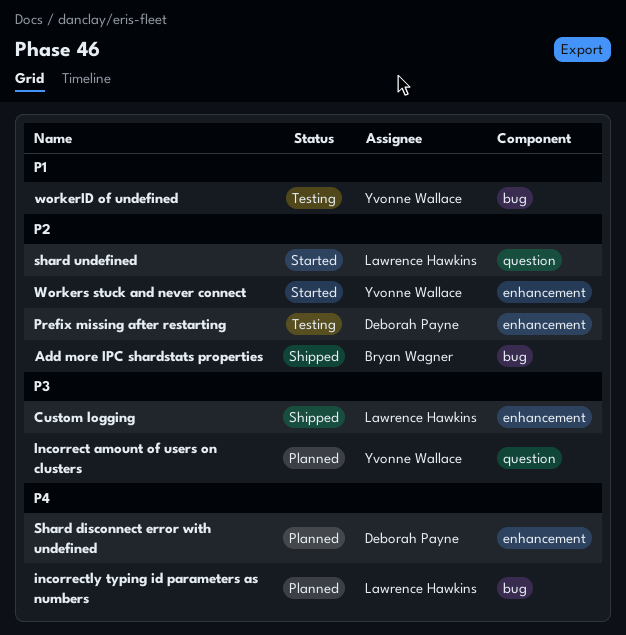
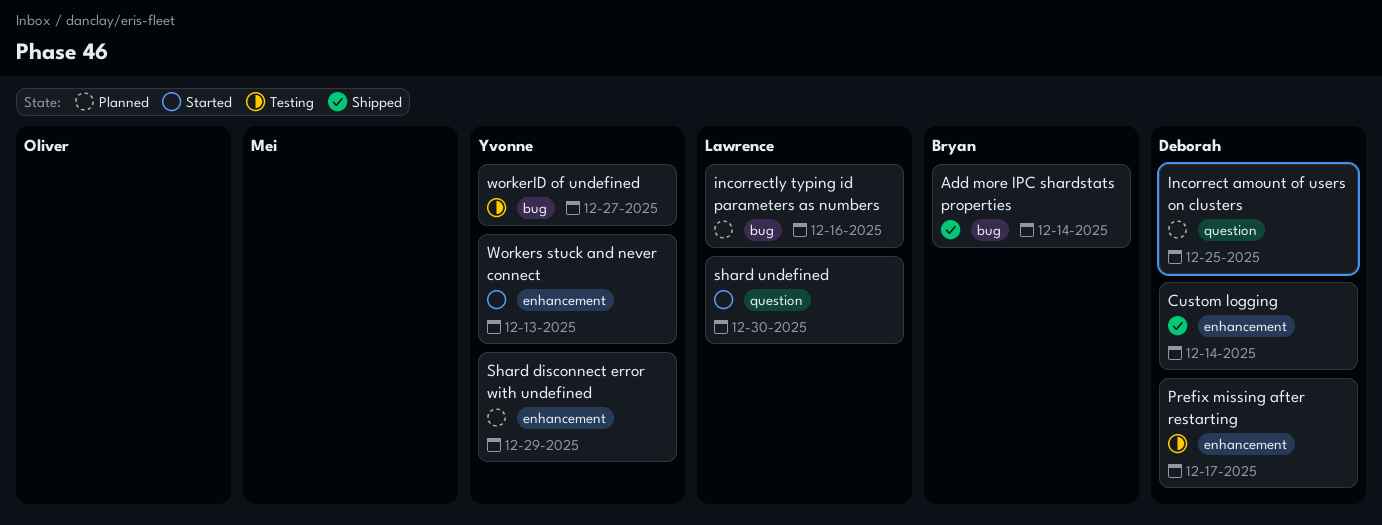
Custom logging, owner: Lawrence Hawkins -> Deborah Payne
Incorrect amount of users on clusters, owner: Yvonne Wallace -> Deborah Payne
Shard disconnect error with undefined, owner: Deborah Payne -> Yvonne Wallace

